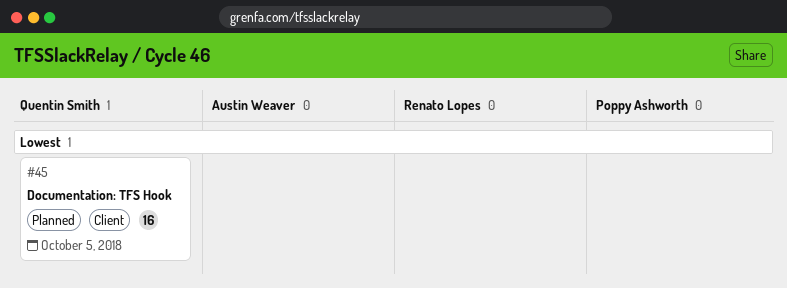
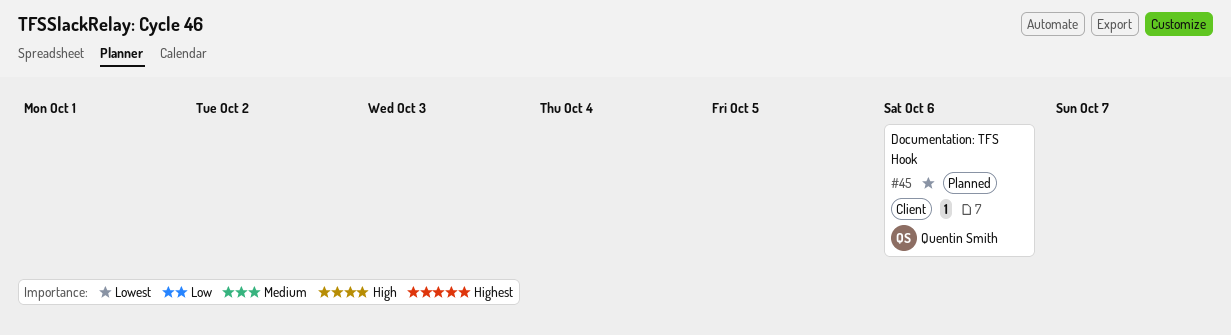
#45, estimate: 16 -> 1
#45, due: Oct 5 -> Oct 6

